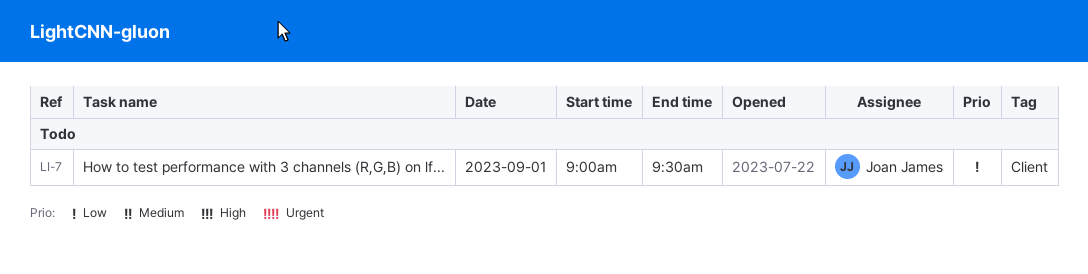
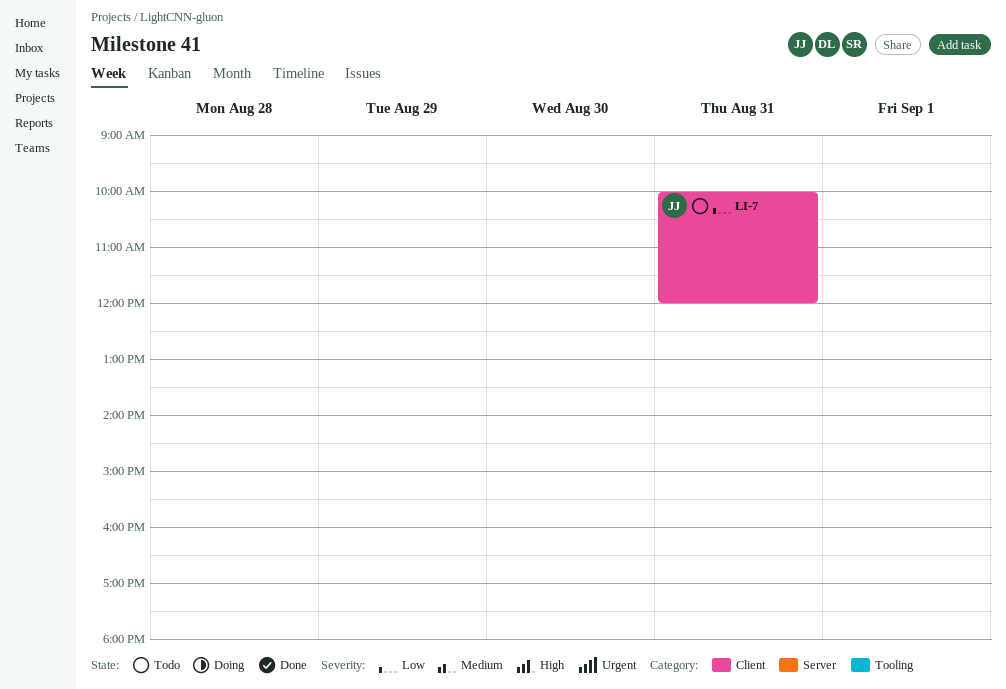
LI-7, day: Sep 1 -> Aug 31
LI-7, begins: 09:00 -> 10:00
LI-7, ends: 09:30 -> 12:00

